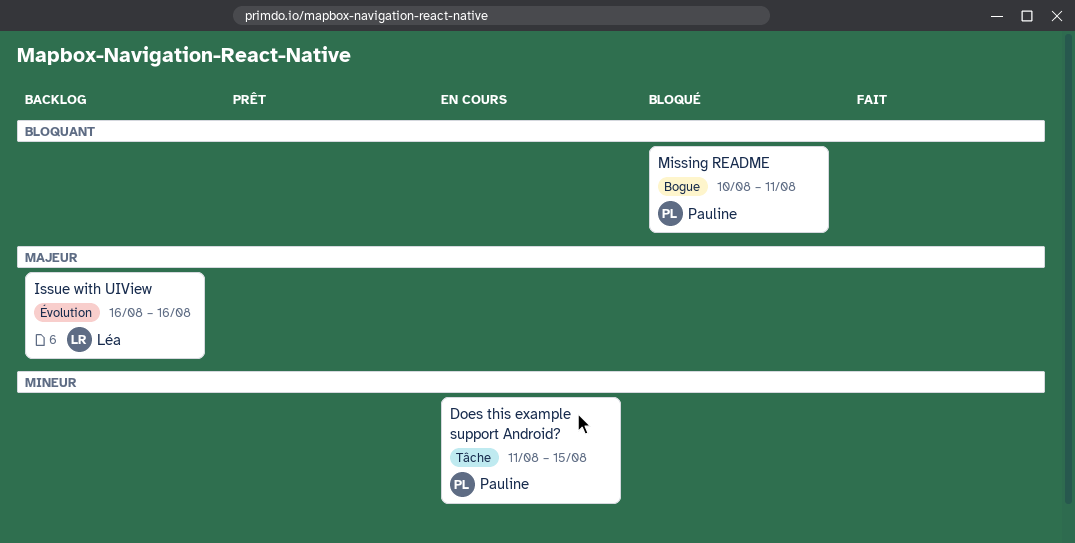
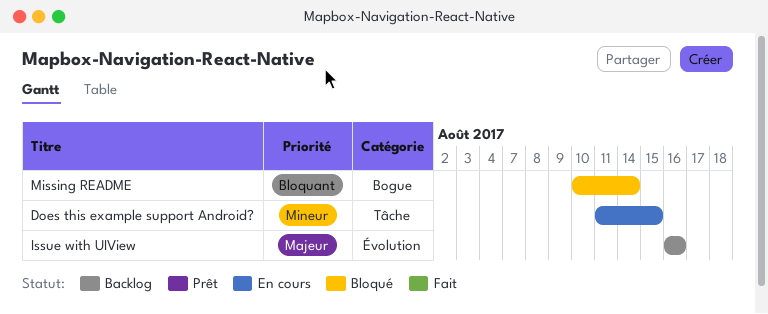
Missing README, due: Aug 11 -> Aug 14

